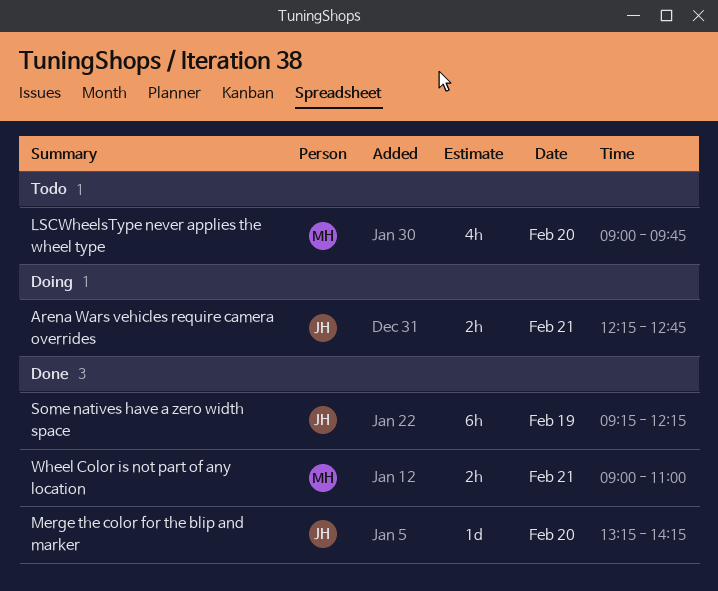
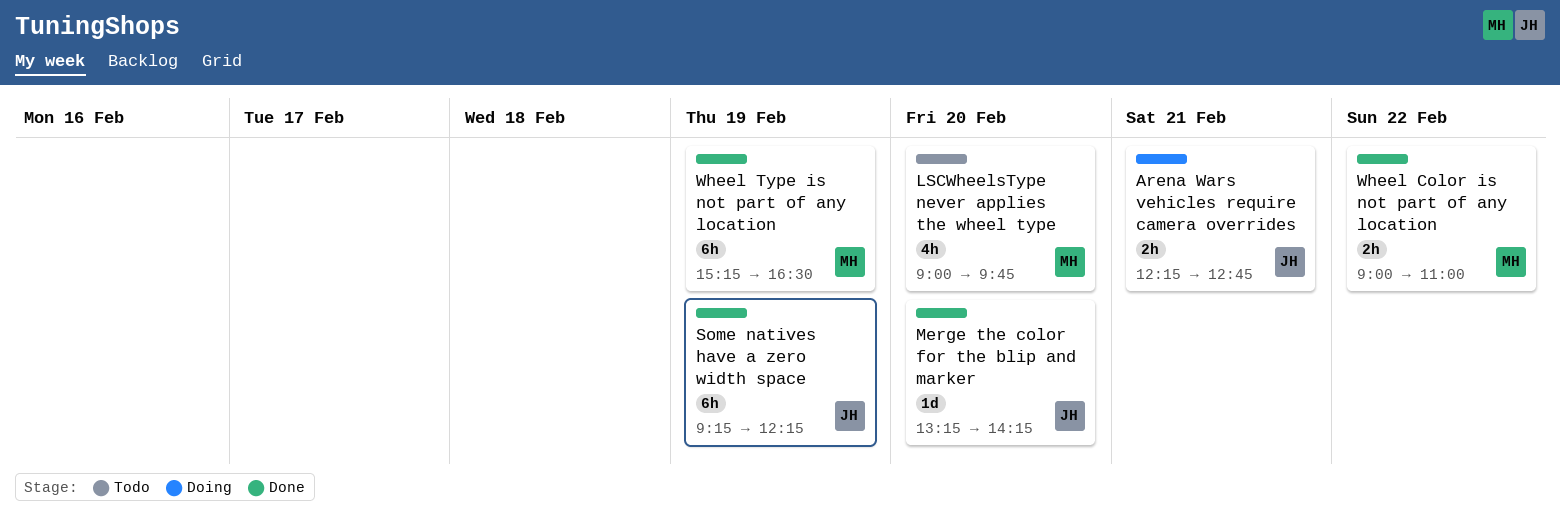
Wheel Color is not part of any location, day: Feb 21 -> Feb 22
Wheel Type is not part of any location: none -> present

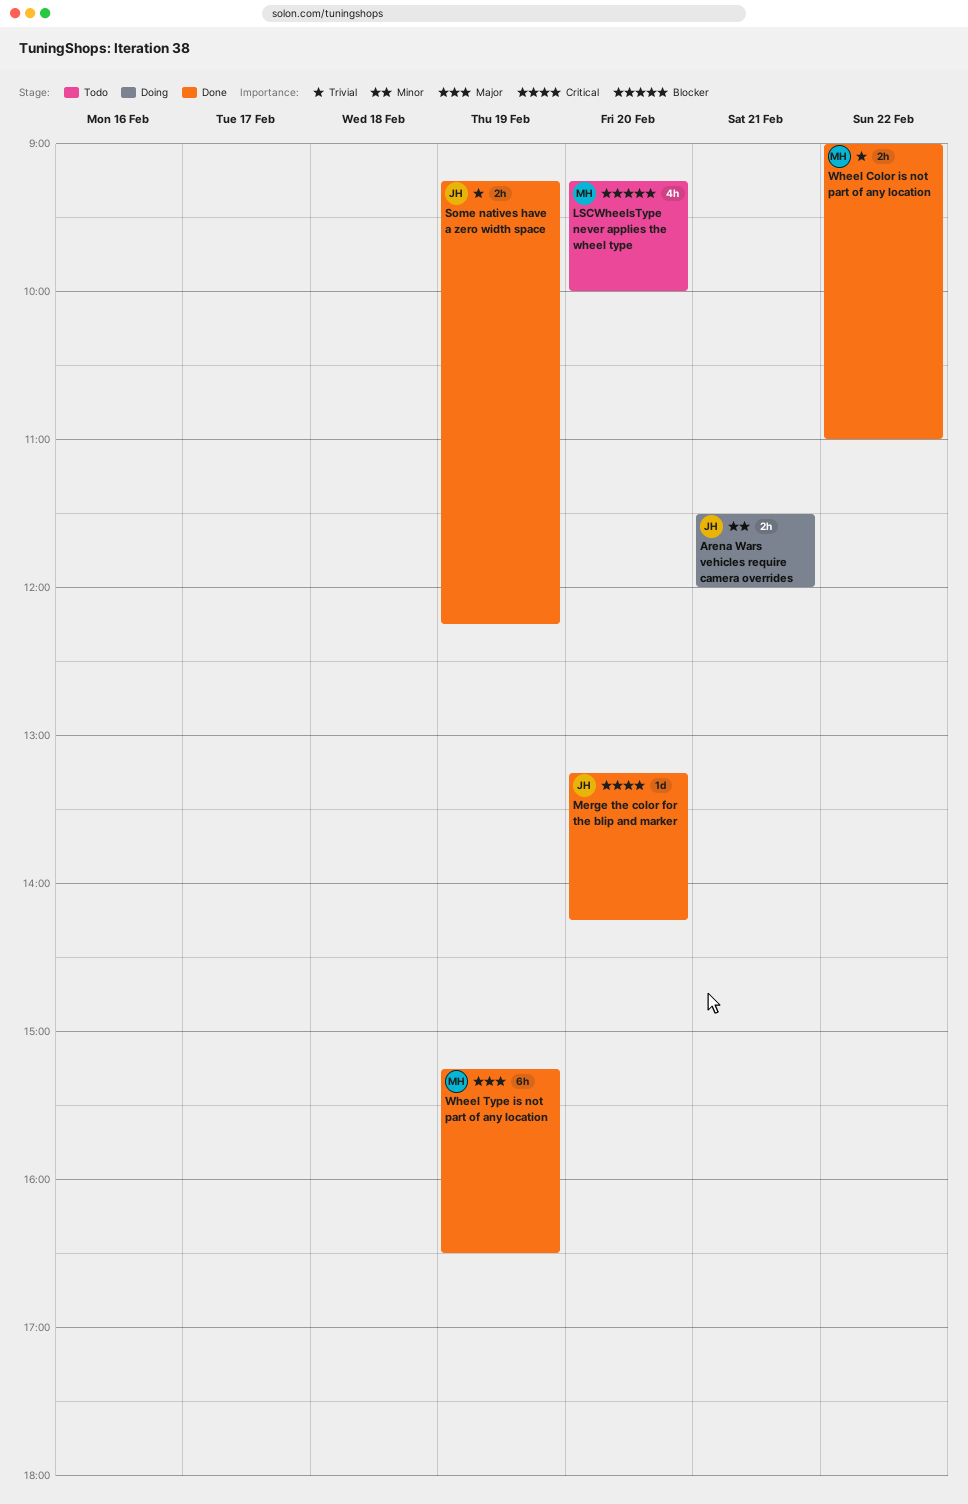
Arena Wars vehicles require camera overrides, begins: 12:15 -> 11:30
Arena Wars vehicles require camera overrides, ends: 12:45 -> 12:00
LSCWheelsType never applies the wheel type, begins: 09:00 -> 09:15
LSCWheelsType never applies the wheel type, ends: 09:45 -> 10:00
Some natives have a zero width space, estimate: 6h -> 2h

